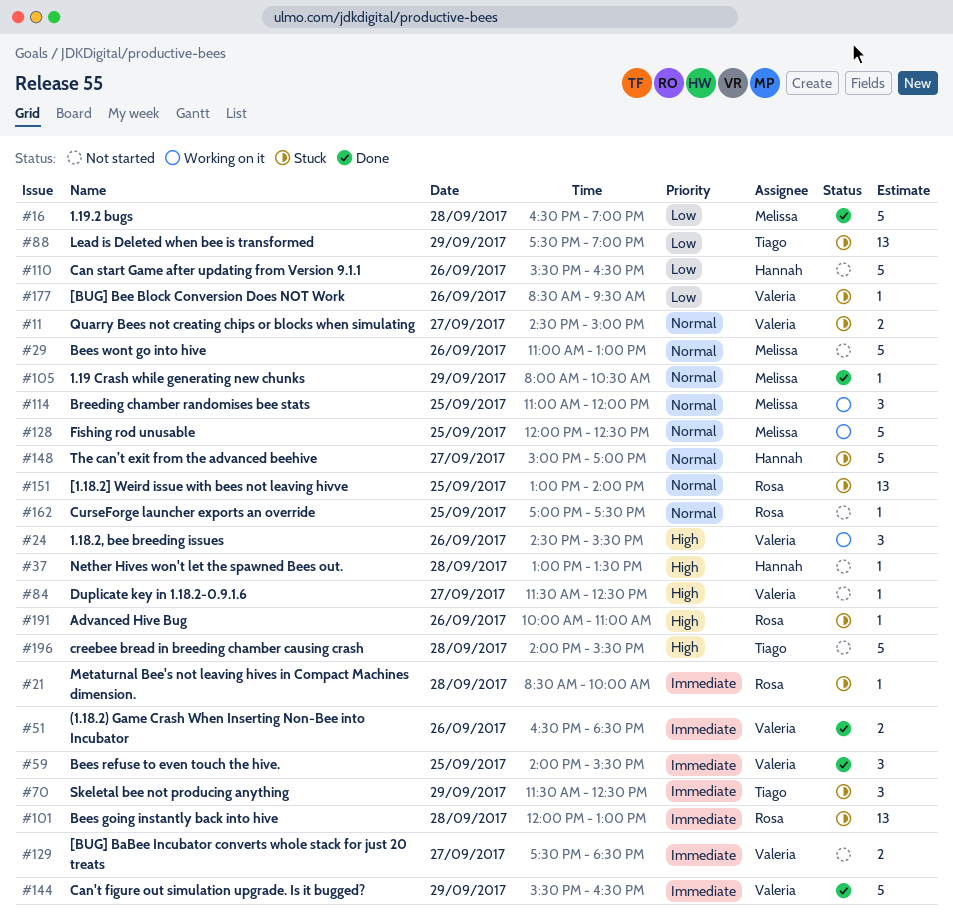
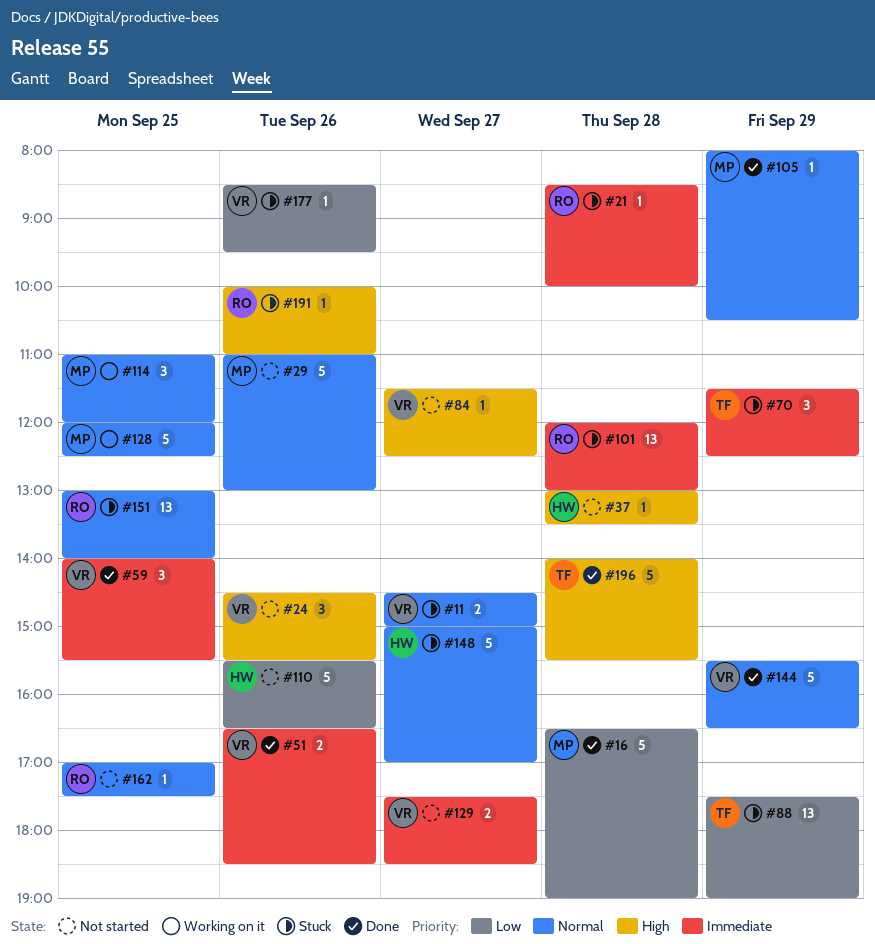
#24, status: Working on it -> Not started
#144, priority: Immediate -> Normal
#196, status: Not started -> Done

